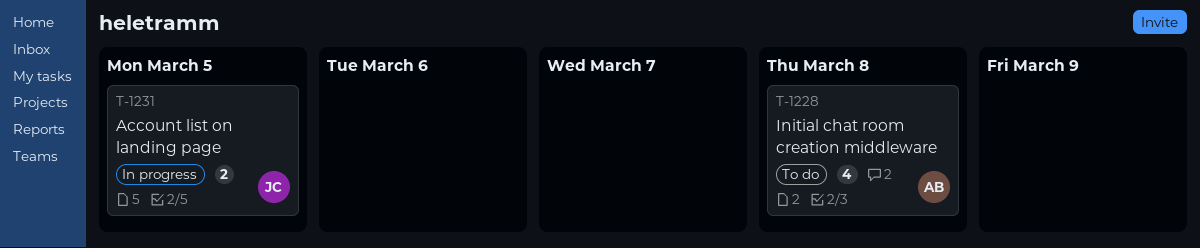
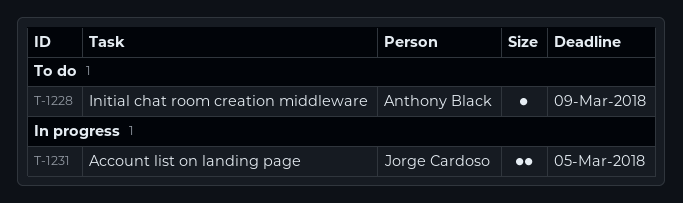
T-1228, estimate: 4 -> 1
T-1228, due: Mar 8 -> Mar 9

